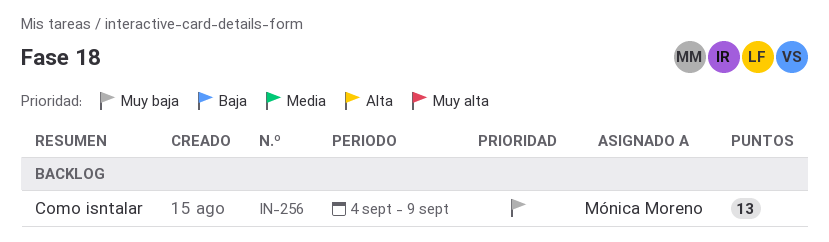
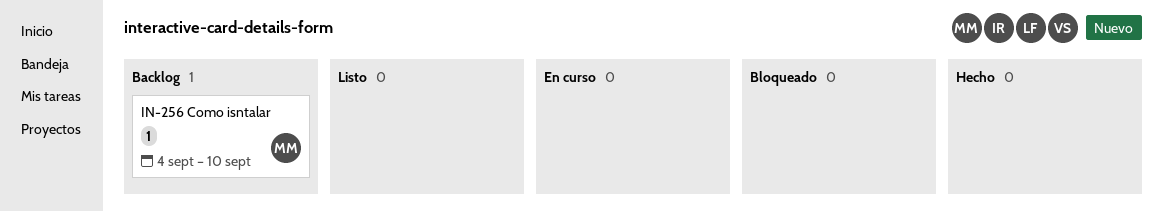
IN-256, estimate: 13 -> 1
IN-256, due: Sep 9 -> Sep 10

